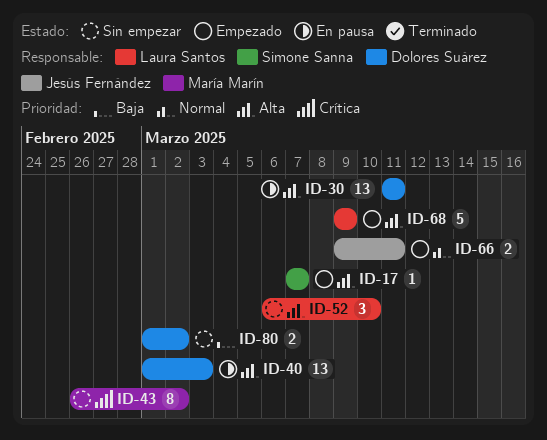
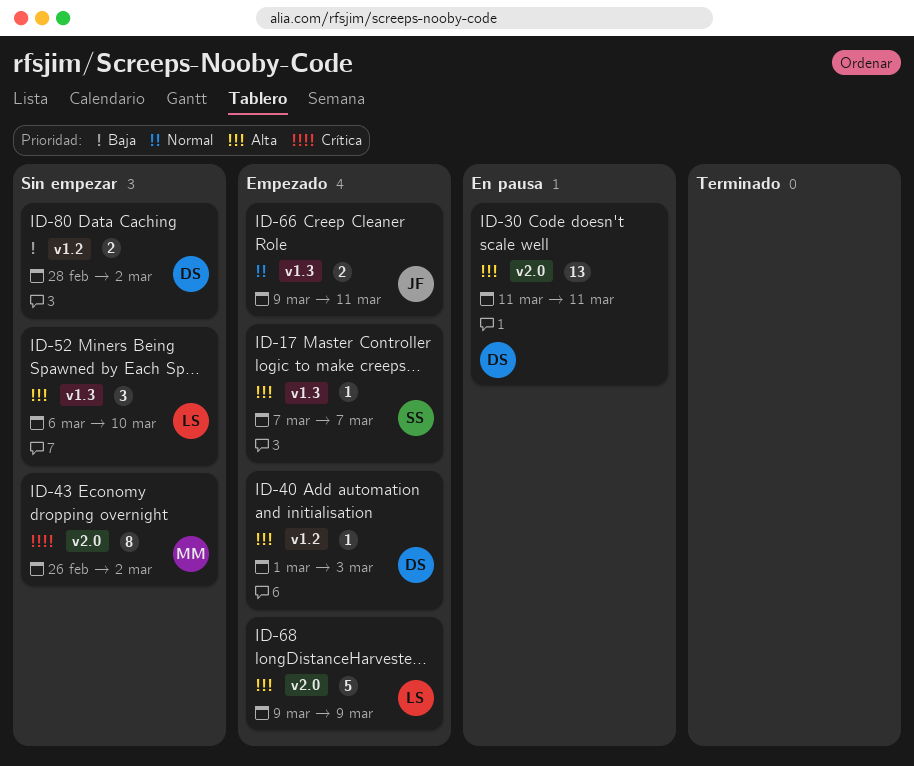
ID-40, status: En pausa -> Empezado
ID-40, estimate: 13 -> 1
ID-80, start: Mar 1 -> Feb 28

